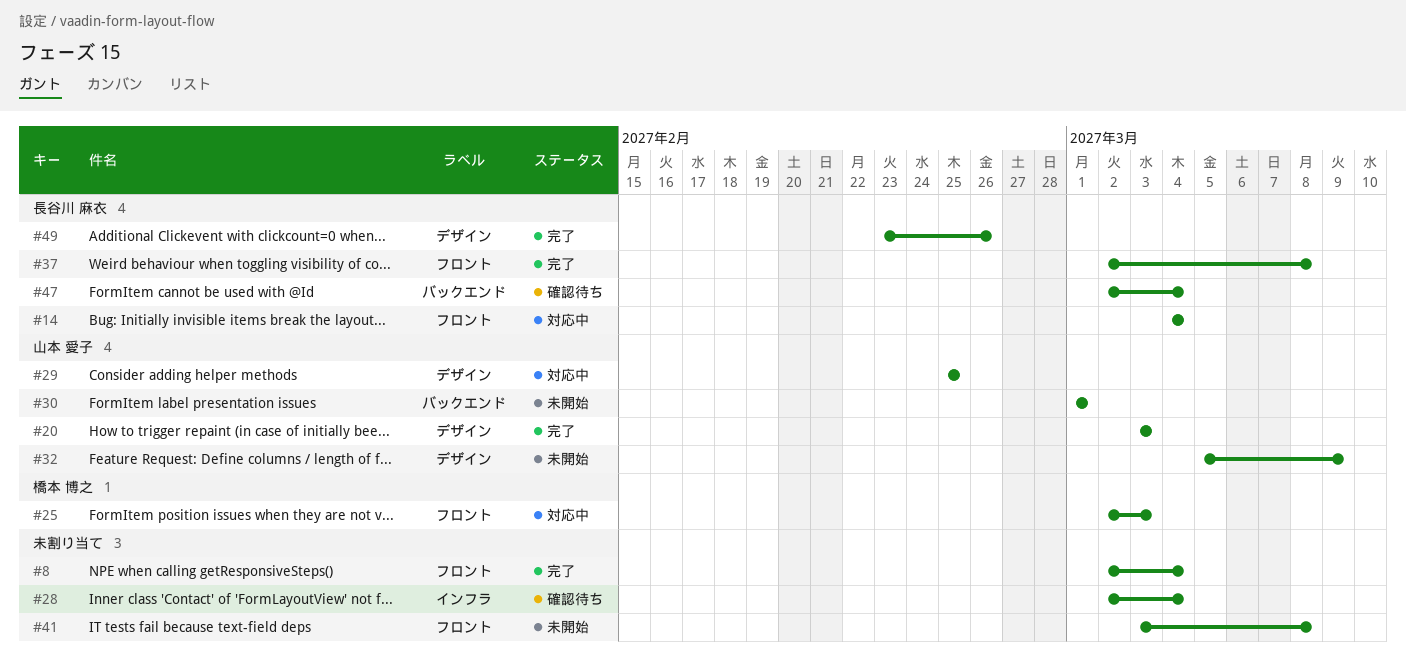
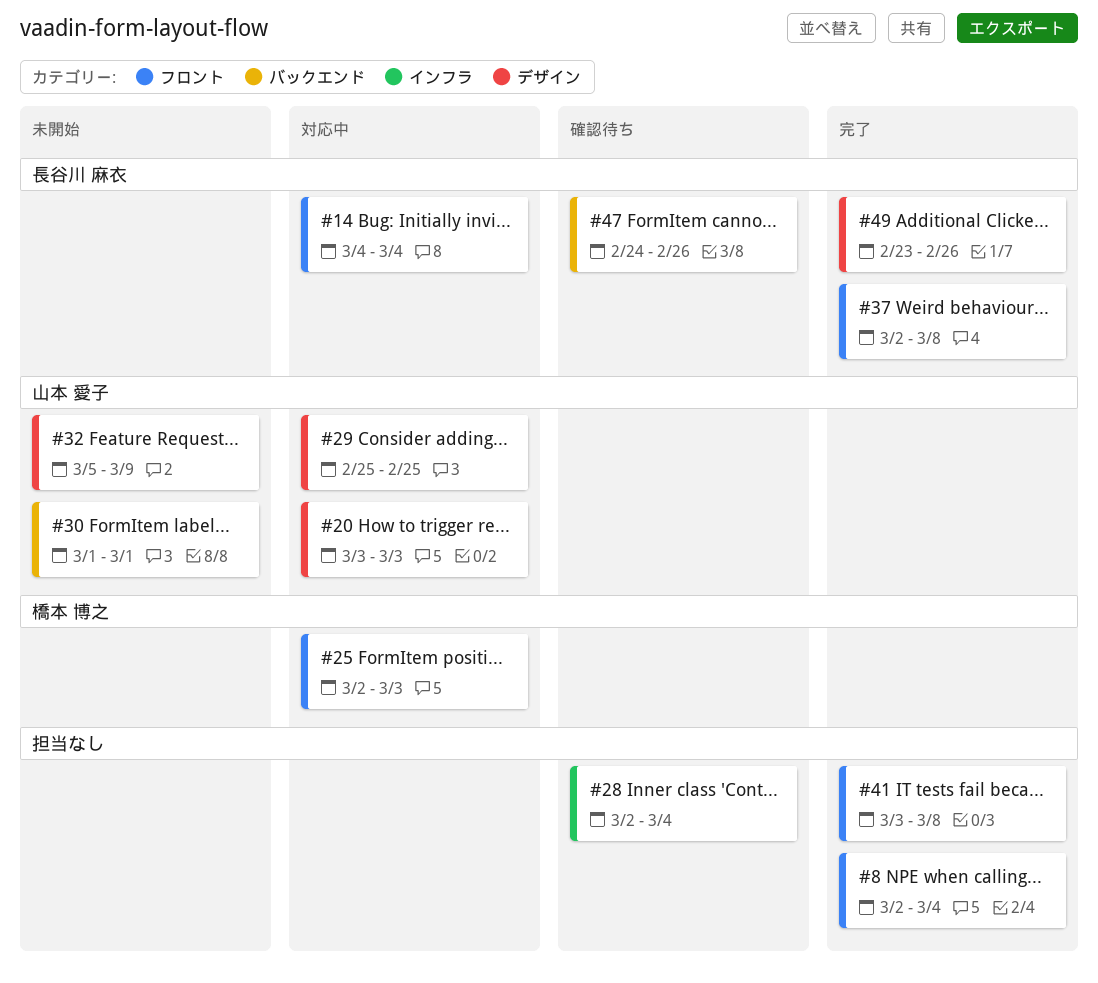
#20, status: 完了 -> 対応中
#41, status: 未開始 -> 完了
#47, start: Mar 2 -> Feb 24
#47, due: Mar 4 -> Feb 26

